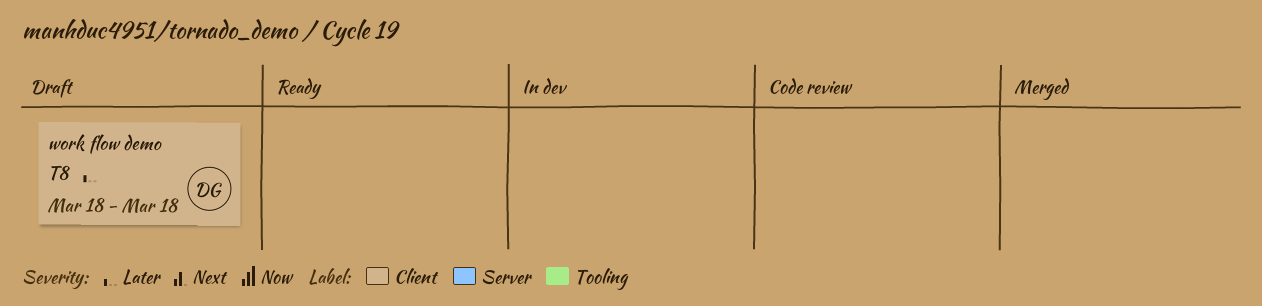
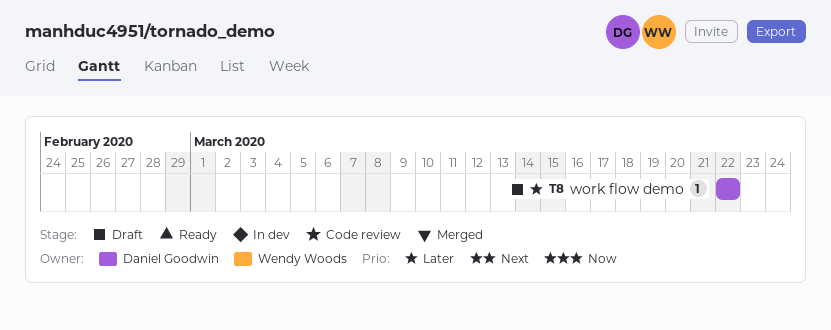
T8, start: Mar 18 -> Mar 22
T8, due: Mar 18 -> Mar 22

